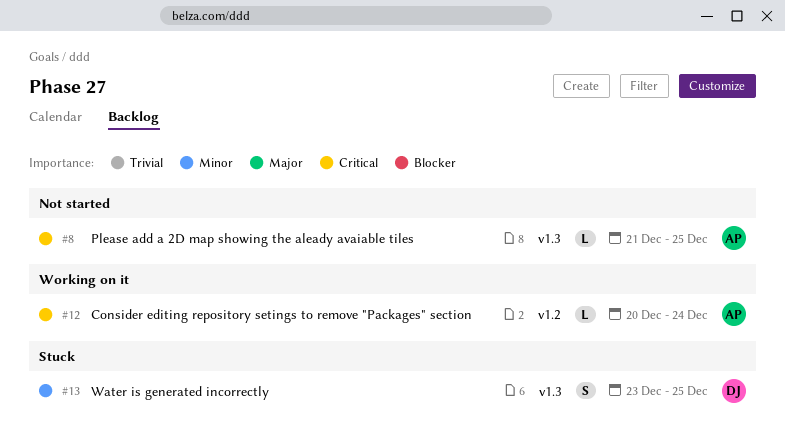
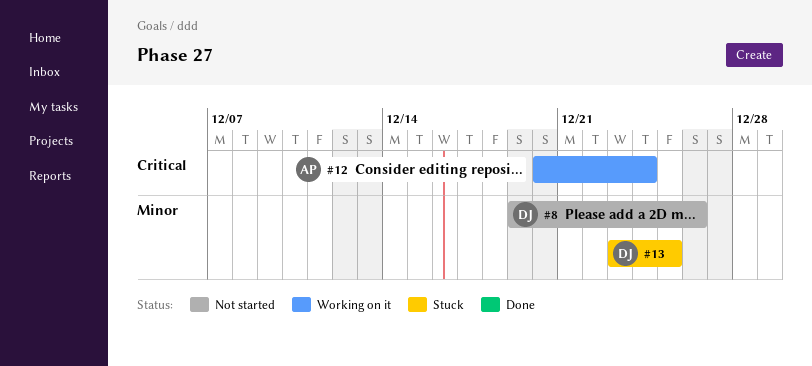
#8, owner: AP -> DJ
#8, priority: Critical -> Minor
#8, start: Dec 21 -> Dec 19
#8, due: Dec 25 -> Dec 26

